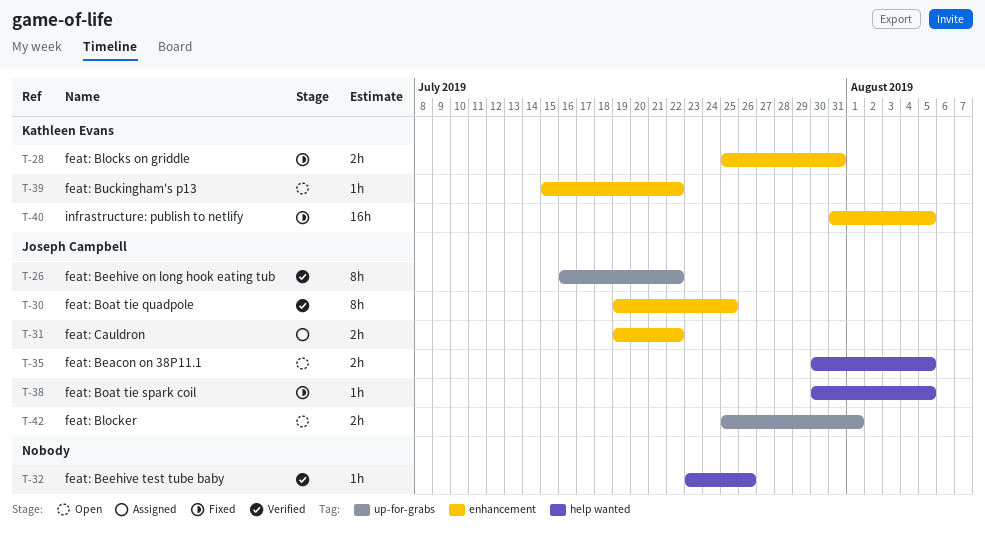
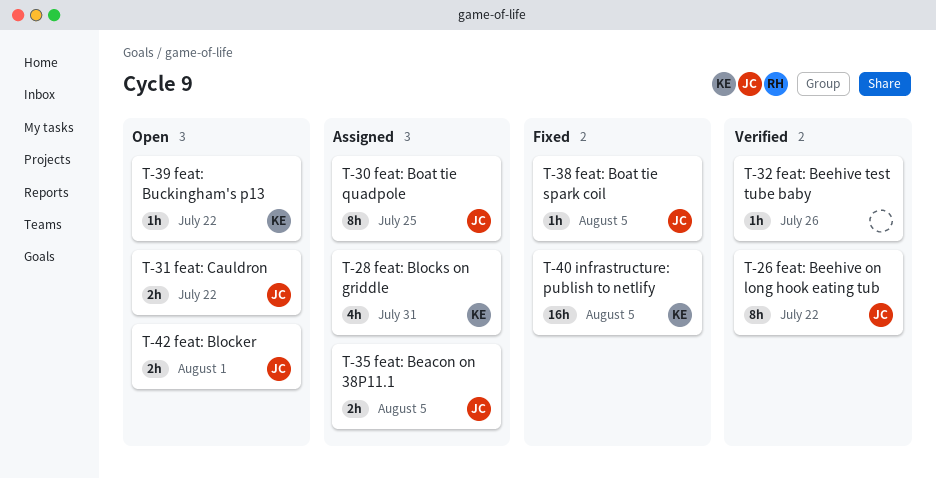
T-28, status: Fixed -> Assigned
T-28, estimate: 2h -> 4h
T-30, status: Verified -> Assigned
T-31, status: Assigned -> Open
T-35, status: Open -> Assigned

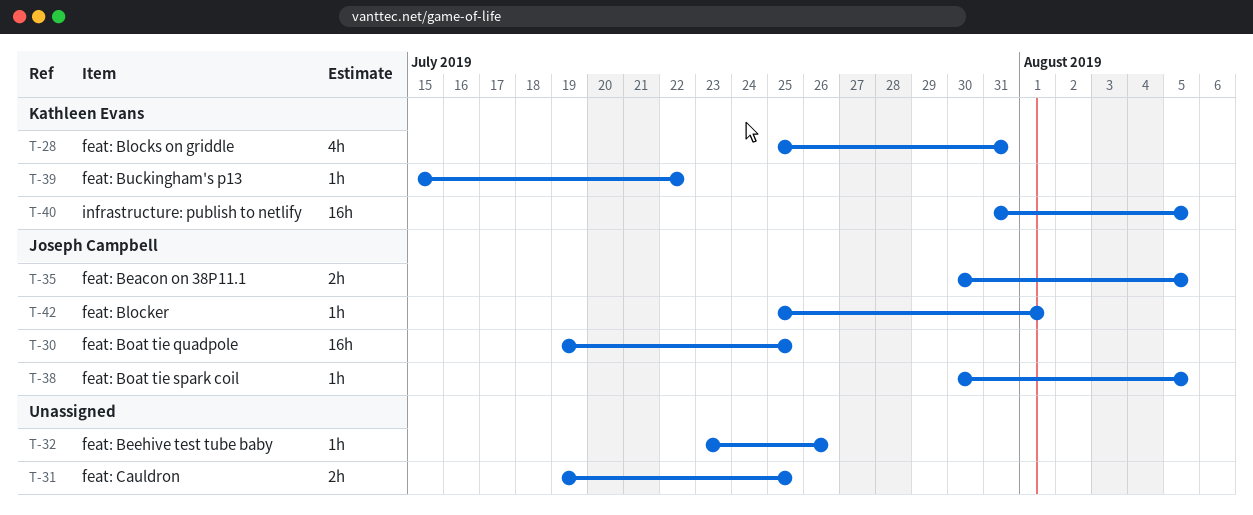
T-26: present -> none
T-30, estimate: 8h -> 16h
T-31, owner: Joseph Campbell -> none
T-31, due: Jul 22 -> Jul 25
T-42, estimate: 2h -> 1h

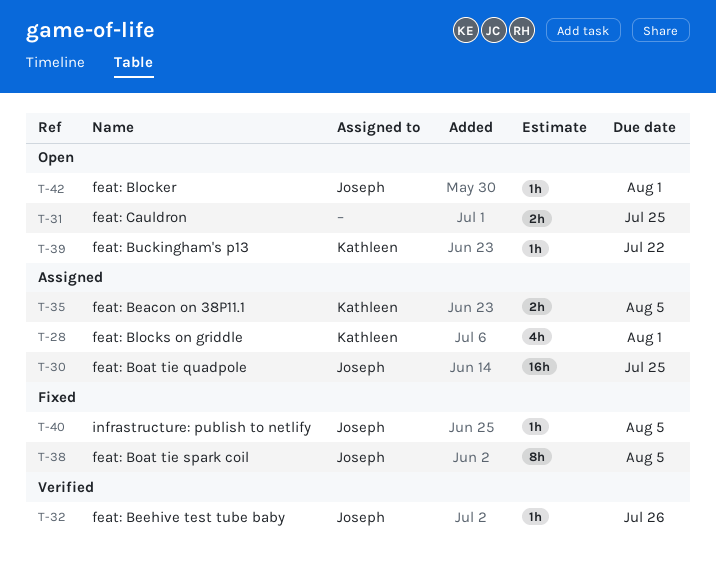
T-28, due: Jul 31 -> Aug 1
T-32, owner: none -> Joseph Campbell
T-35, owner: Joseph Campbell -> Kathleen Evans
T-38, estimate: 1h -> 8h
T-40, owner: Kathleen Evans -> Joseph Campbell
T-40, estimate: 16h -> 1h

